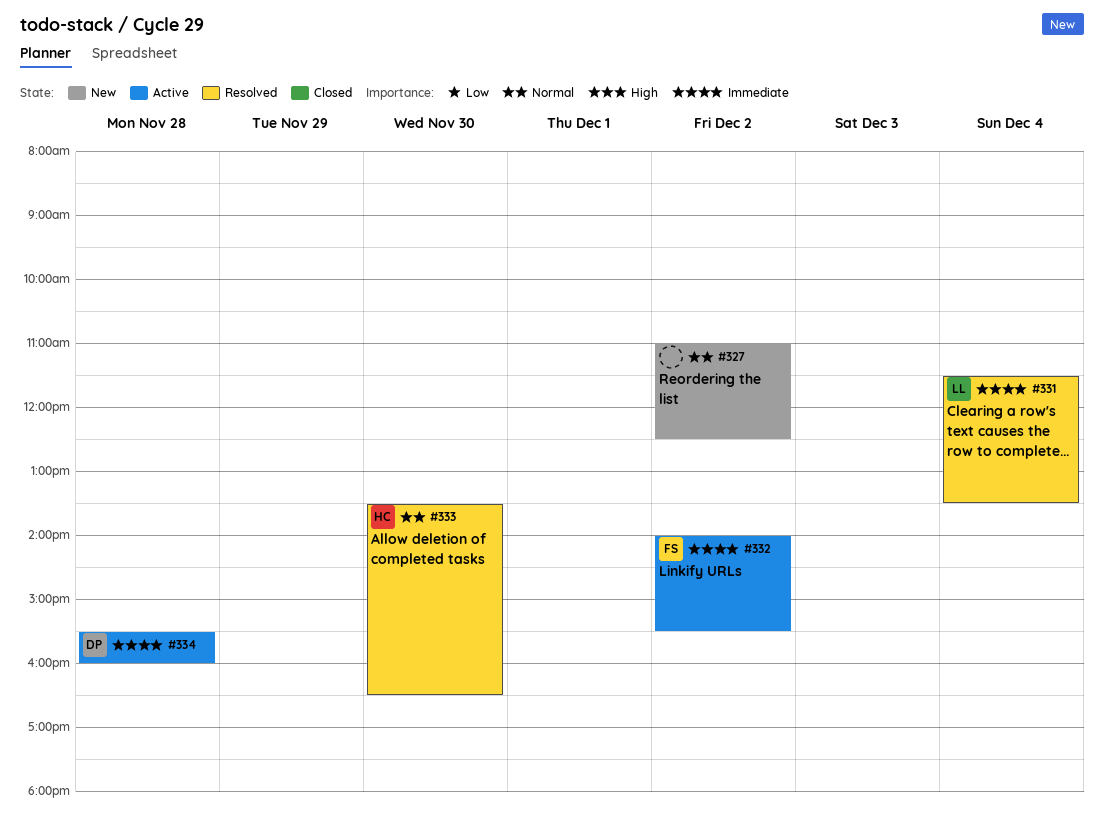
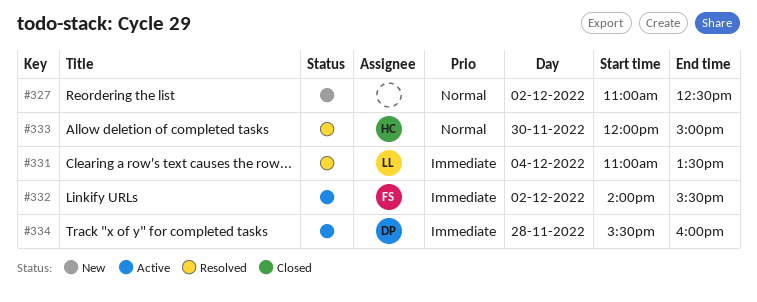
#331, begins: 11:30 -> 11:00
#333, begins: 13:30 -> 12:00
#333, ends: 16:30 -> 15:00

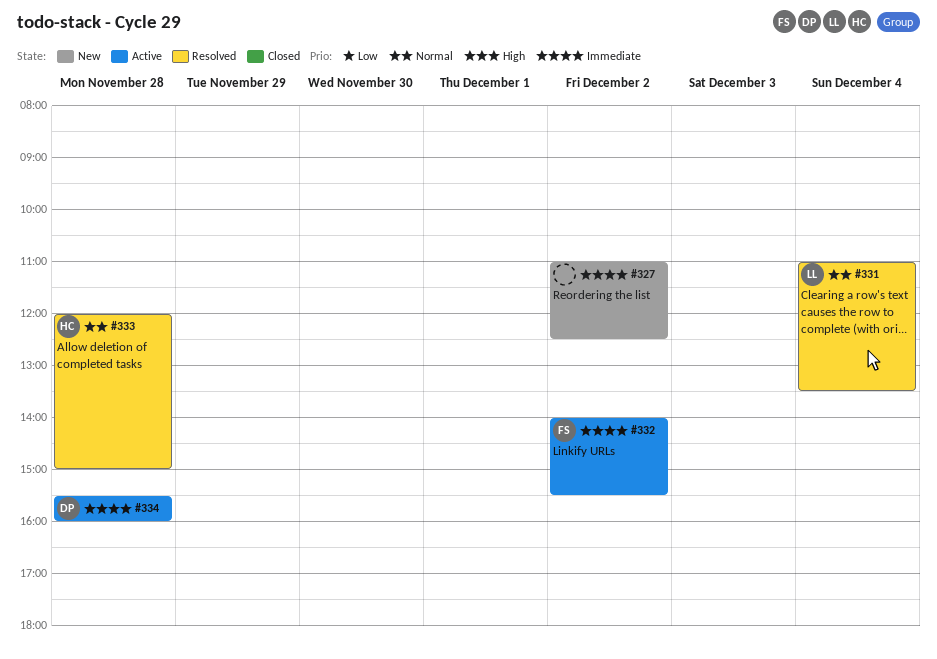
#327, priority: Normal -> Immediate
#331, priority: Immediate -> Normal
#333, day: Nov 30 -> Nov 28

